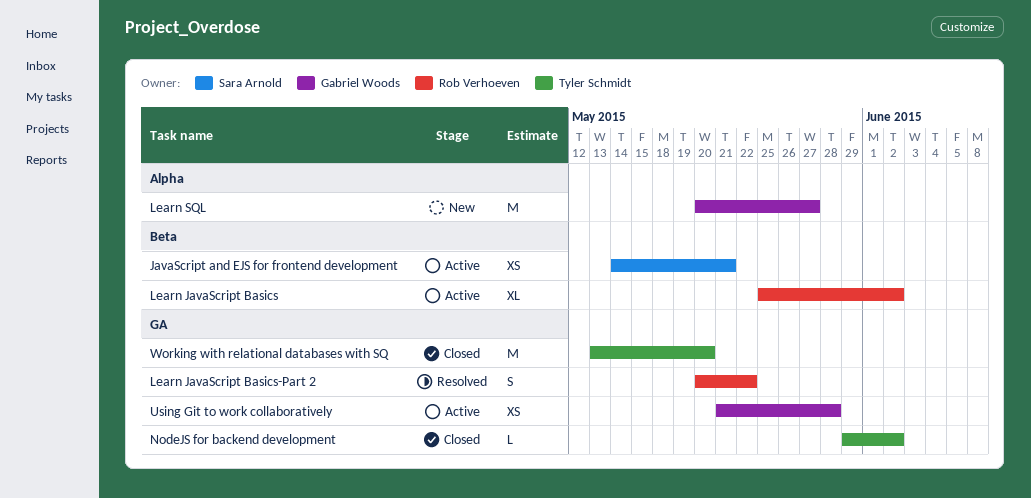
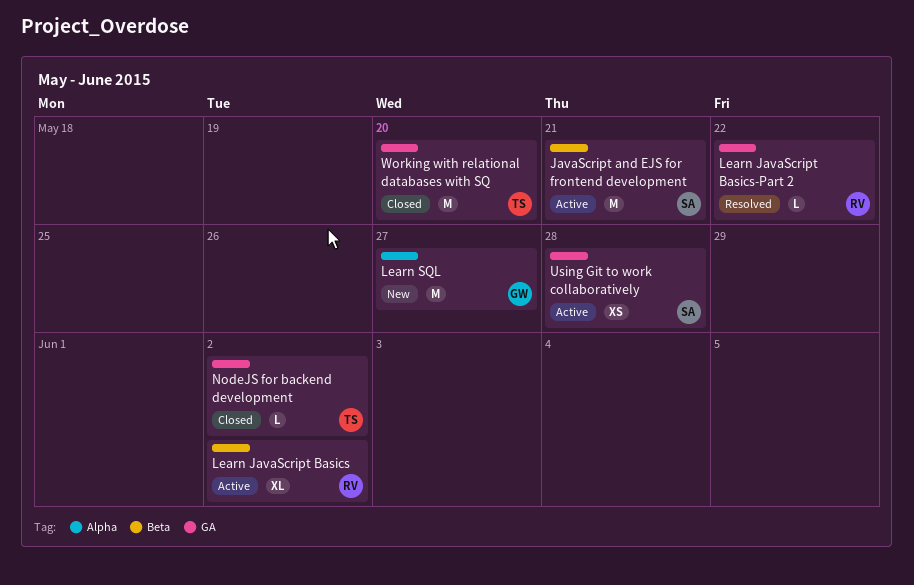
JavaScript and EJS for frontend development, estimate: XS -> M
Learn JavaScript Basics-Part 2, estimate: S -> L
Using Git to work collaboratively, owner: Gabriel Woods -> Sara Arnold

